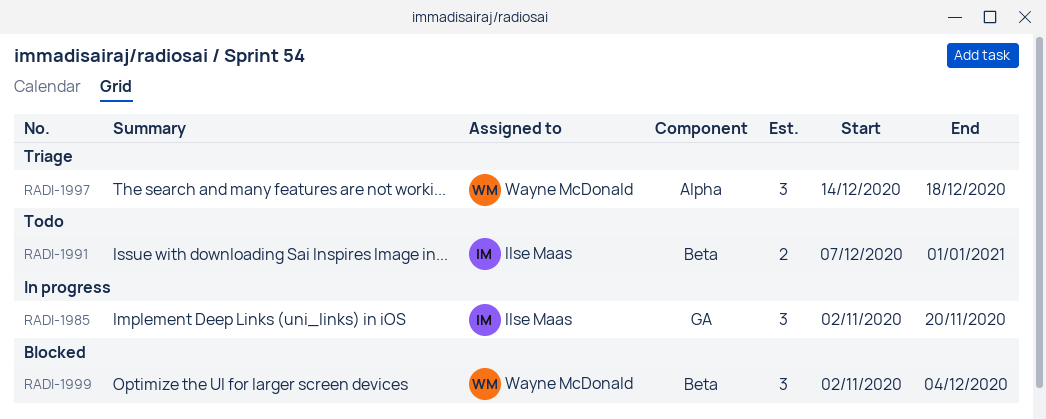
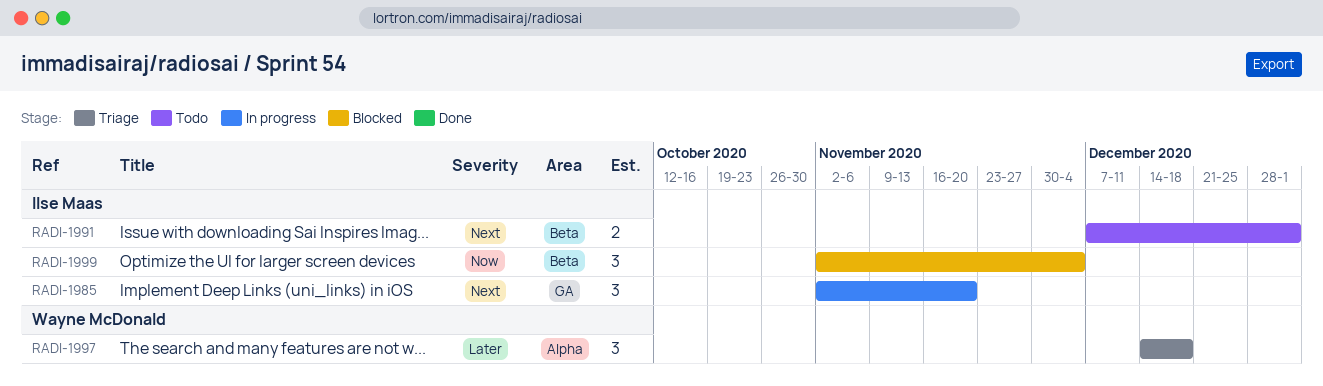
RADI-1999, owner: Wayne McDonald -> Ilse Maas

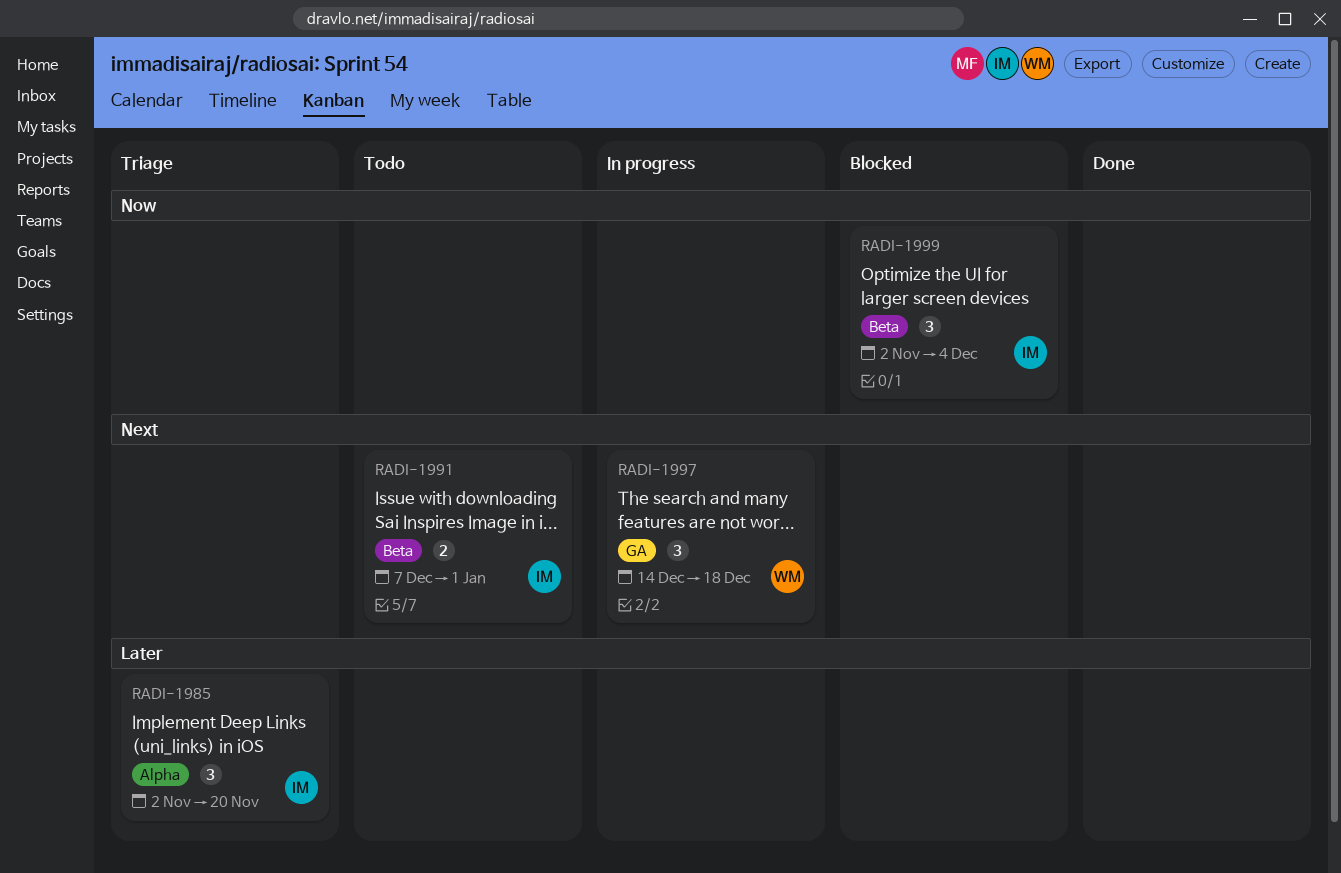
RADI-1985, status: In progress -> Triage
RADI-1985, priority: Next -> Later
RADI-1985, label: GA -> Alpha
RADI-1997, status: Triage -> In progress
RADI-1997, priority: Later -> Next
RADI-1997, label: Alpha -> GA

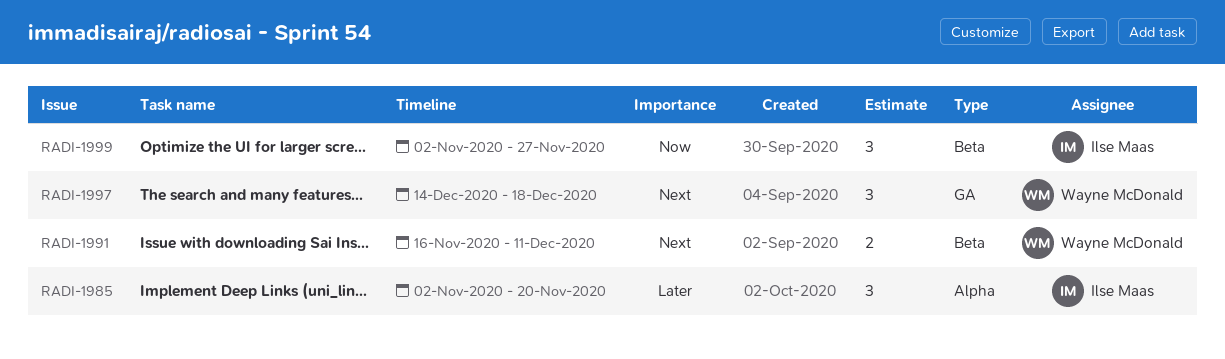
RADI-1991, owner: Ilse Maas -> Wayne McDonald
RADI-1991, start: Dec 7 -> Nov 16
RADI-1991, due: Jan 1 -> Dec 11
RADI-1999, due: Dec 4 -> Nov 27

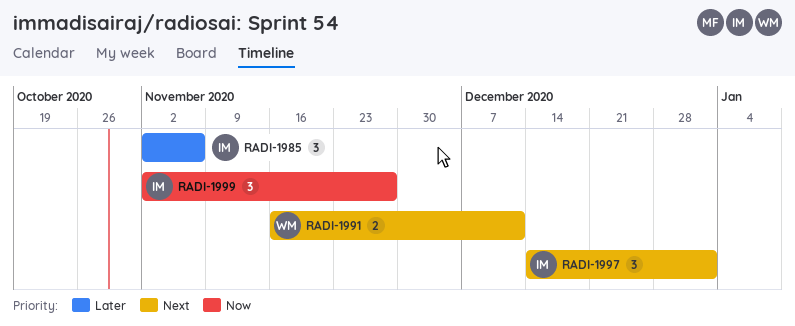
RADI-1985, due: Nov 20 -> Nov 6
RADI-1997, owner: Wayne McDonald -> Ilse Maas
RADI-1997, due: Dec 18 -> Jan 1

